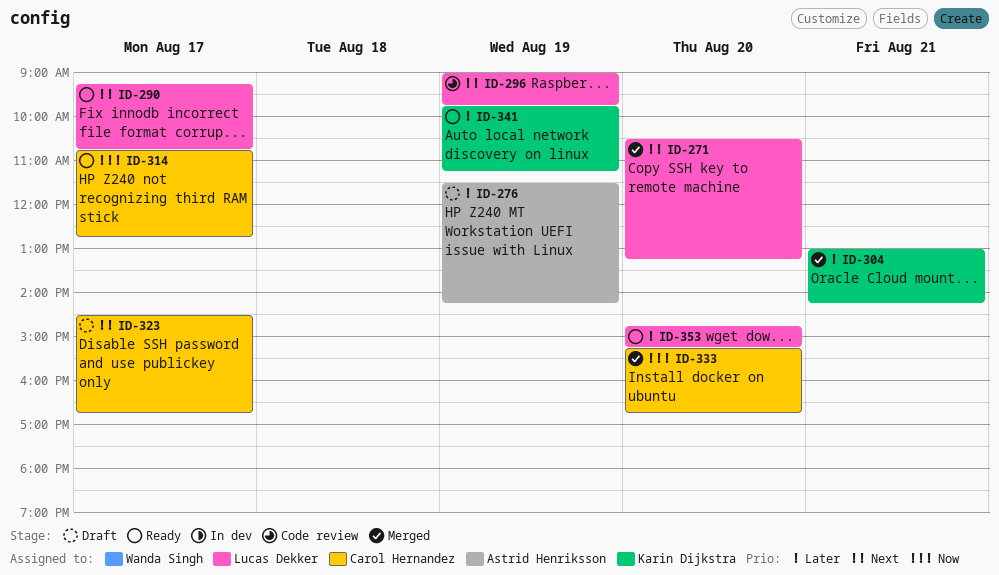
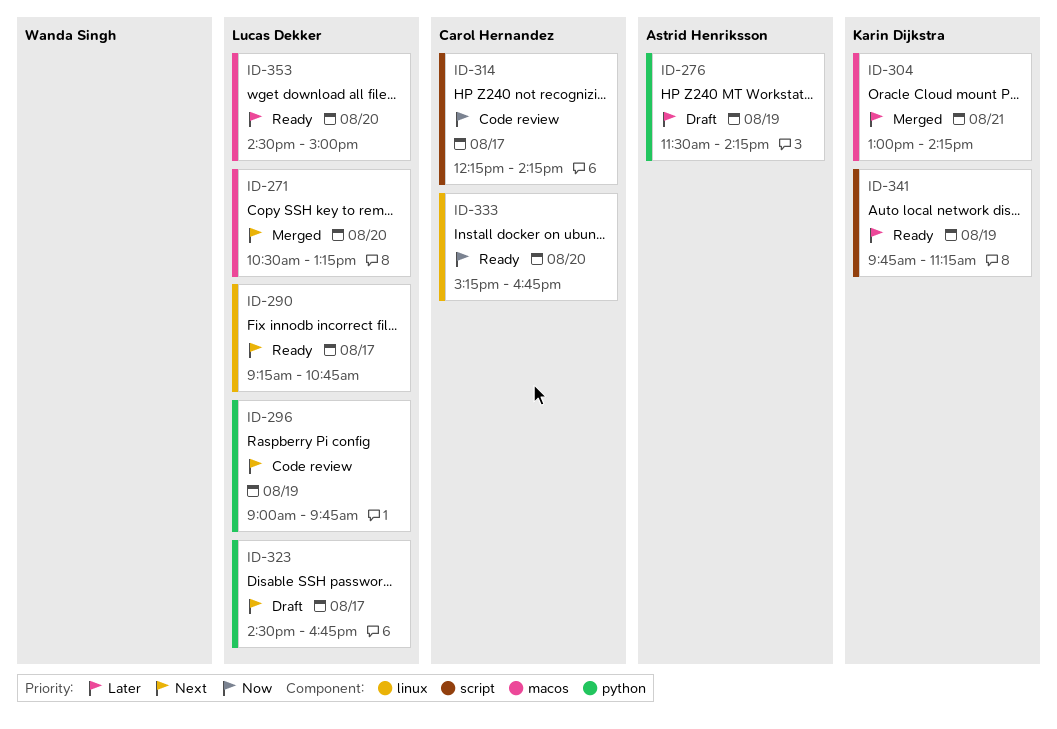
ID-314, status: Ready -> Code review
ID-314, begins: 10:45 -> 12:15
ID-314, ends: 12:45 -> 14:15
ID-323, owner: Carol Hernandez -> Lucas Dekker
ID-333, status: Merged -> Ready
ID-353, begins: 14:45 -> 14:30
ID-353, ends: 15:15 -> 15:00

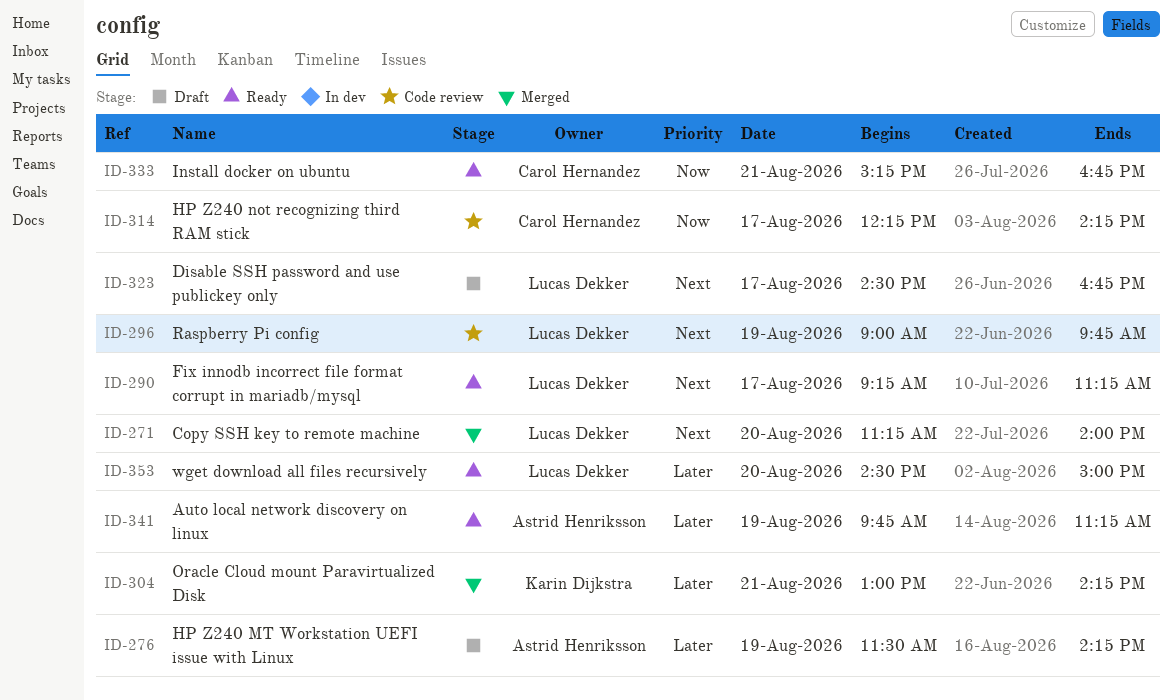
ID-271, begins: 10:30 -> 11:15
ID-271, ends: 13:15 -> 14:00
ID-290, ends: 10:45 -> 11:15
ID-333, day: Aug 20 -> Aug 21
ID-341, owner: Karin Dijkstra -> Astrid Henriksson

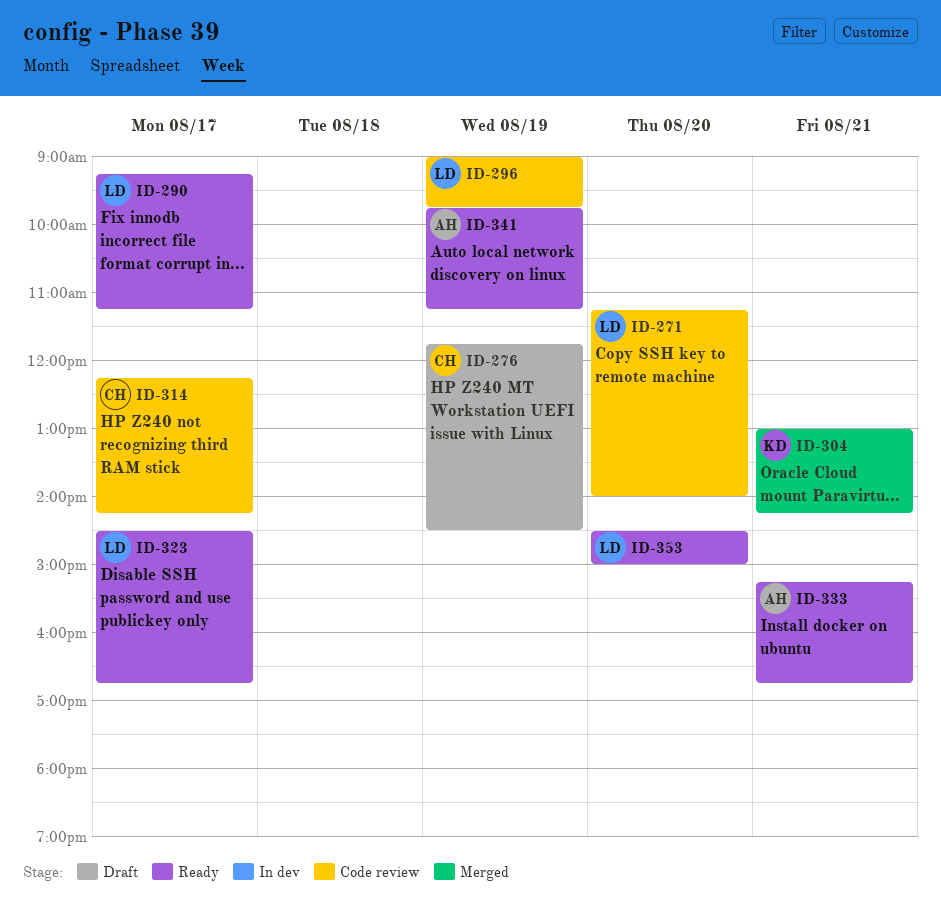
ID-271, status: Merged -> Code review
ID-276, owner: Astrid Henriksson -> Carol Hernandez
ID-276, begins: 11:30 -> 11:45
ID-276, ends: 14:15 -> 14:30
ID-323, status: Draft -> Ready
ID-333, owner: Carol Hernandez -> Astrid Henriksson

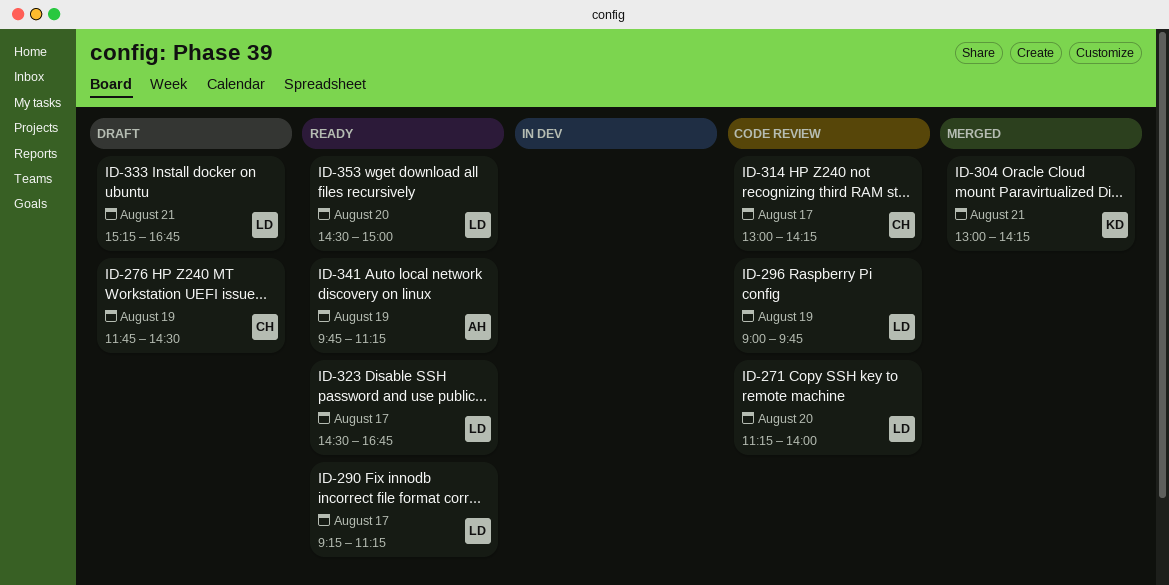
ID-314, begins: 12:15 -> 13:00
ID-333, status: Ready -> Draft
ID-333, owner: AH -> LD

